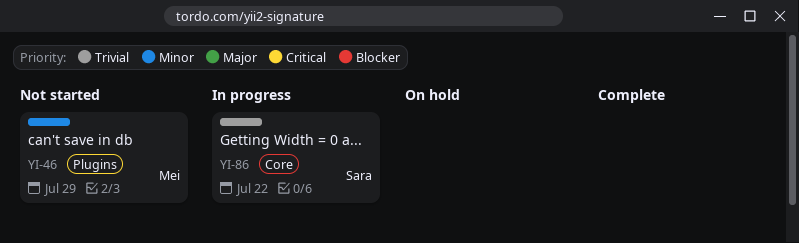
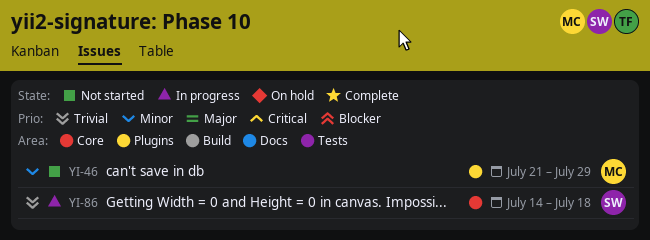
YI-86, due: Jul 22 -> Jul 18

